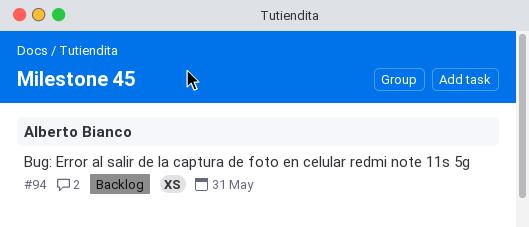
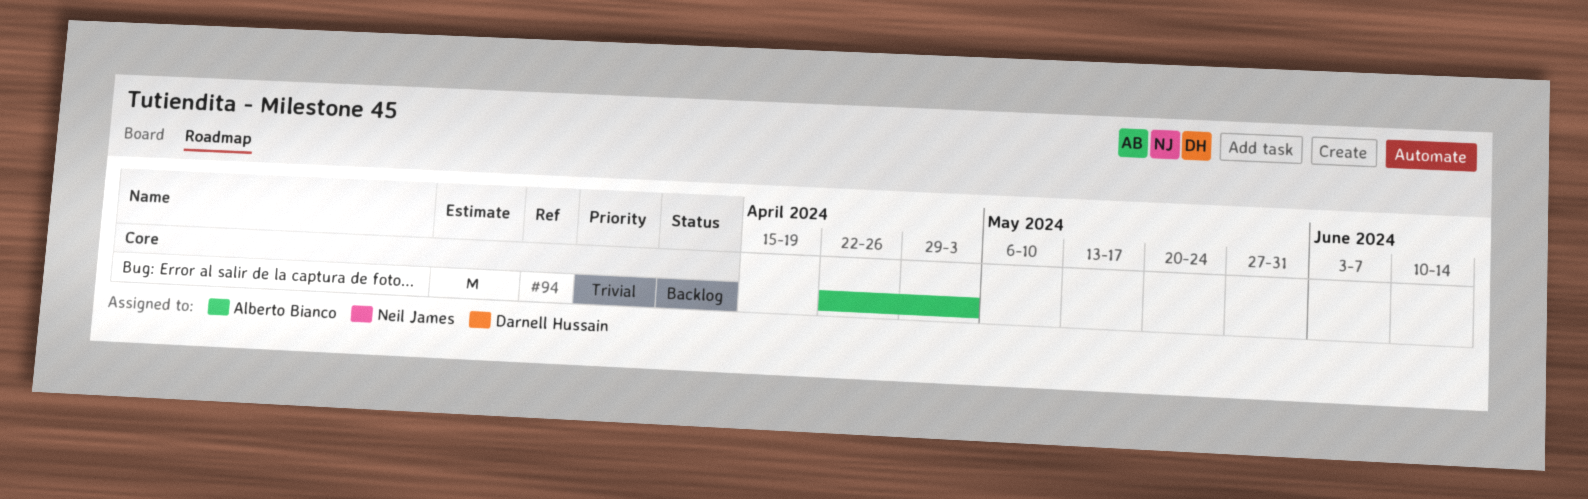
#94, estimate: XS -> M
#94, due: May 31 -> May 3

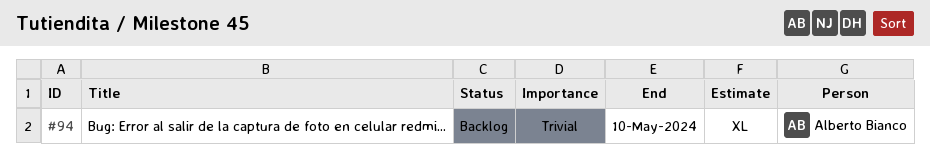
#94, estimate: M -> XL
#94, due: May 3 -> May 10

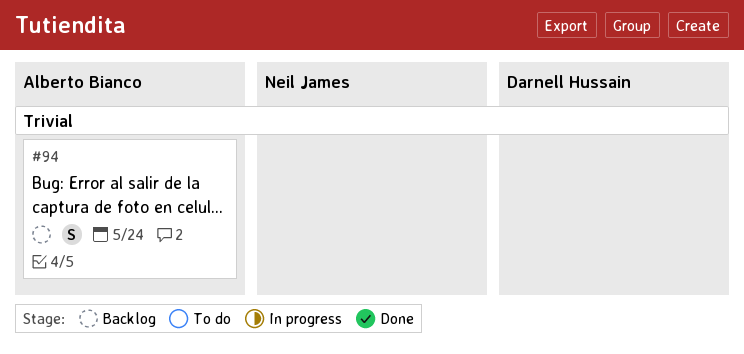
#94, estimate: XL -> S
#94, due: May 10 -> May 24

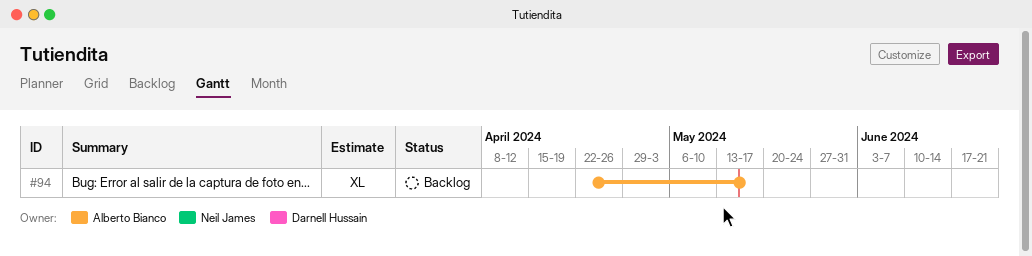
#94, estimate: S -> XL
#94, due: May 24 -> May 17

